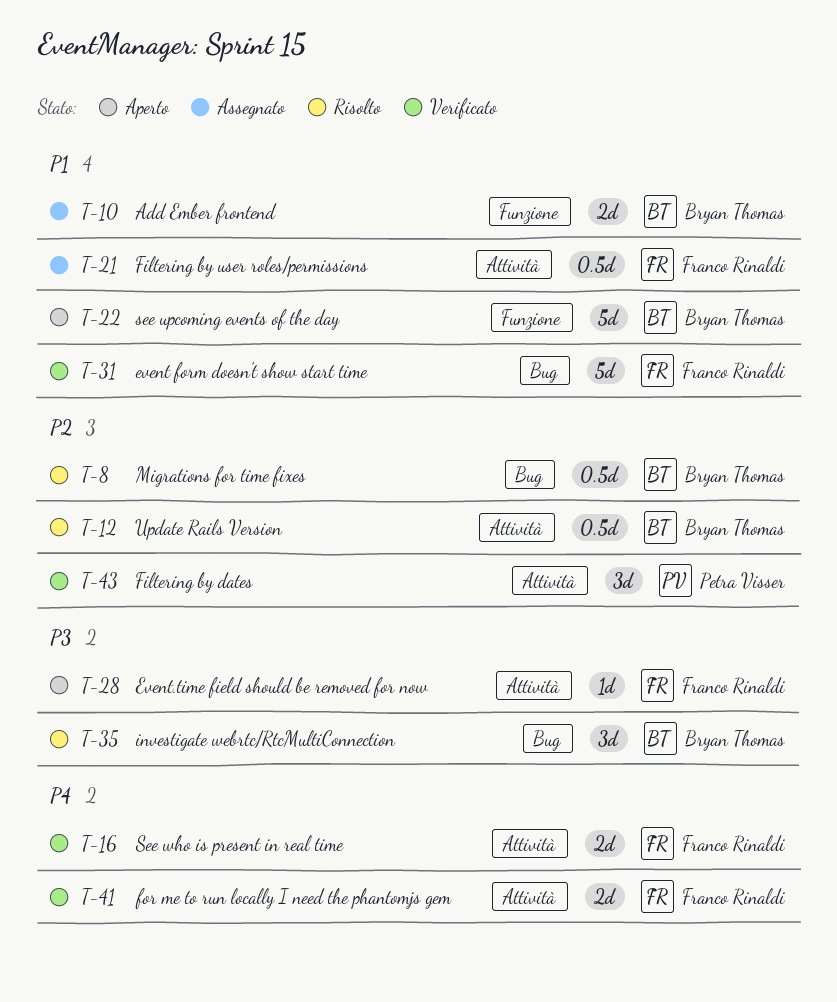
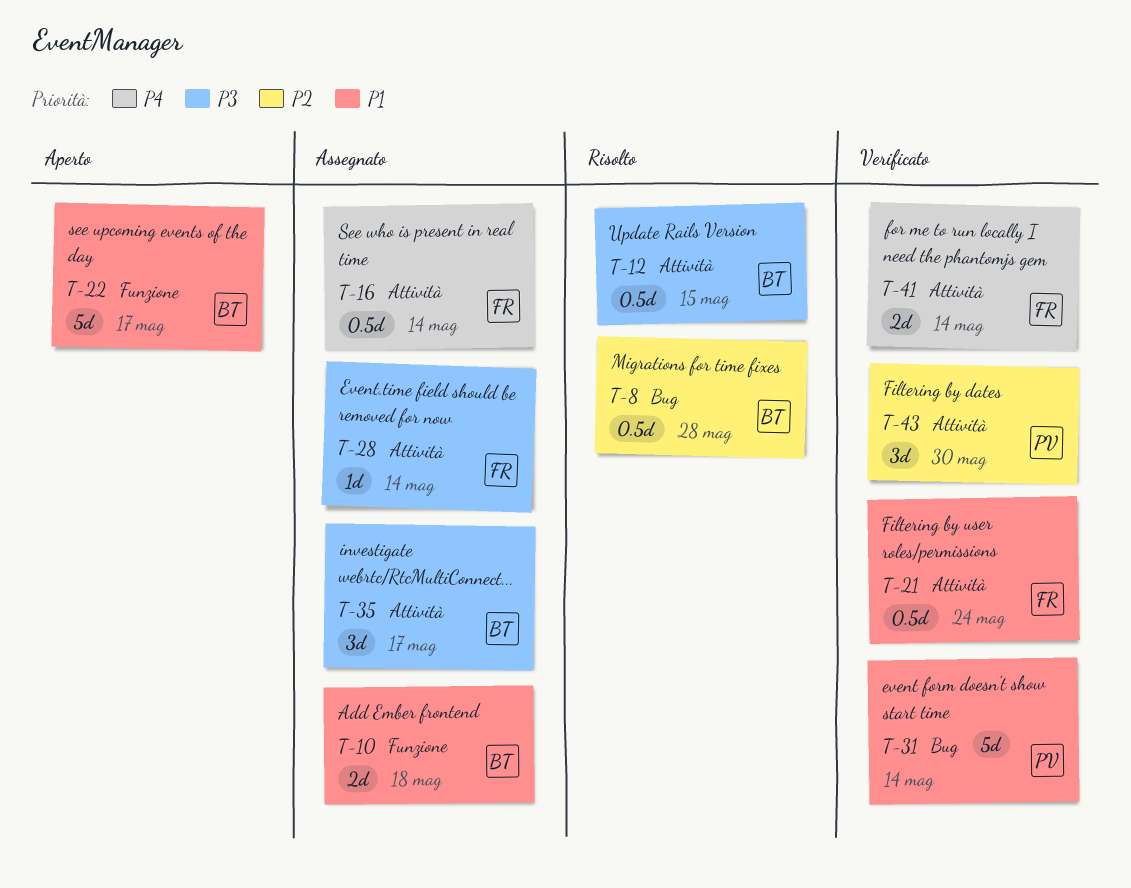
T-12, priority: P2 -> P3
T-16, status: Verificato -> Assegnato
T-16, estimate: 2d -> 0.5d
T-21, status: Assegnato -> Verificato
T-28, status: Aperto -> Assegnato
T-31, owner: Franco Rinaldi -> Petra Visser
T-35, status: Risolto -> Assegnato
T-35, label: Bug -> Attività

